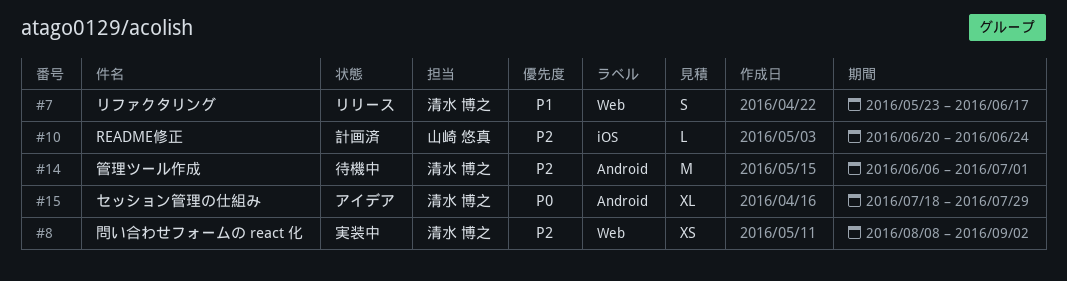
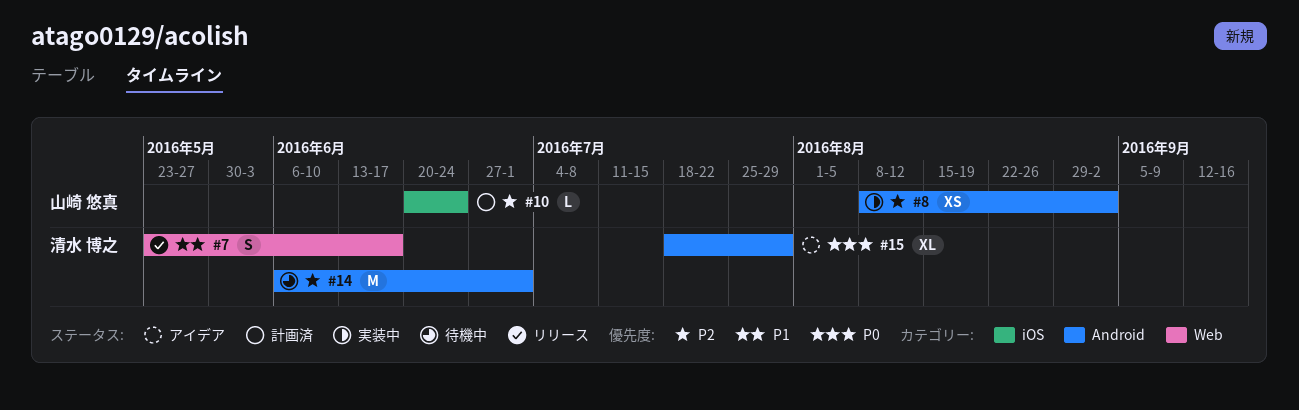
#8, owner: 清水 博之 -> 山崎 悠真
#8, label: Web -> Android

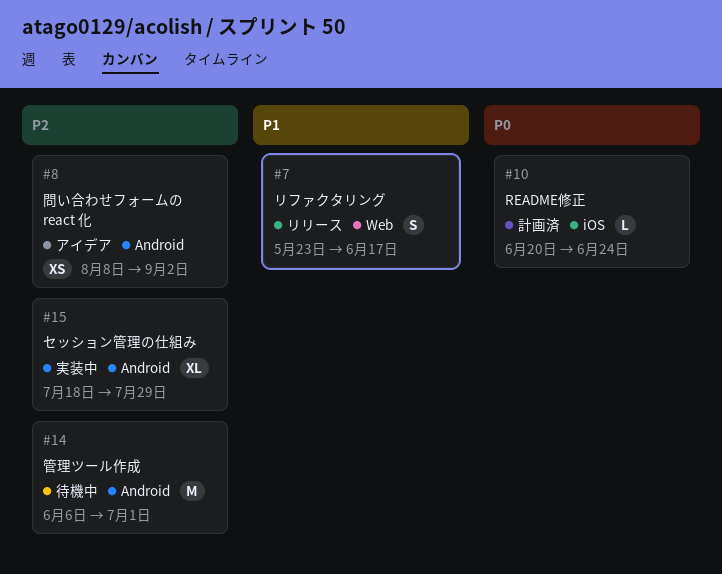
#8, status: 実装中 -> アイデア
#10, priority: P2 -> P0
#15, status: アイデア -> 実装中
#15, priority: P0 -> P2

